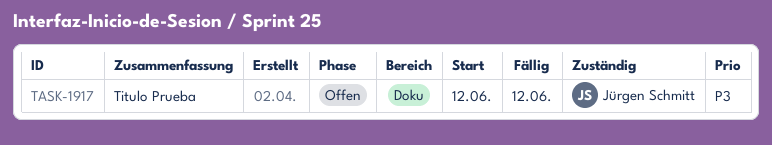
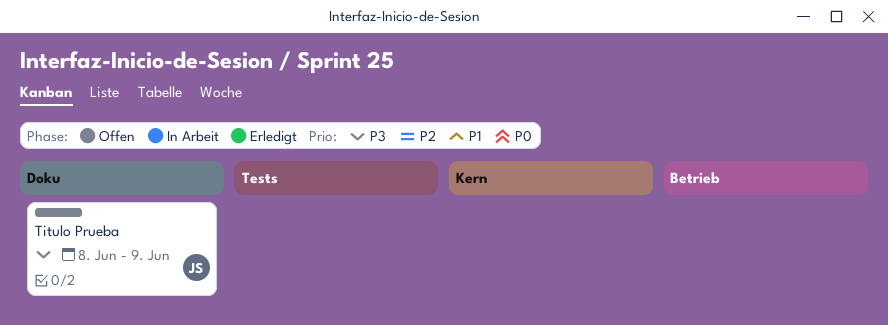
Titulo Prueba, start: Jun 12 -> Jun 8
Titulo Prueba, due: Jun 12 -> Jun 9

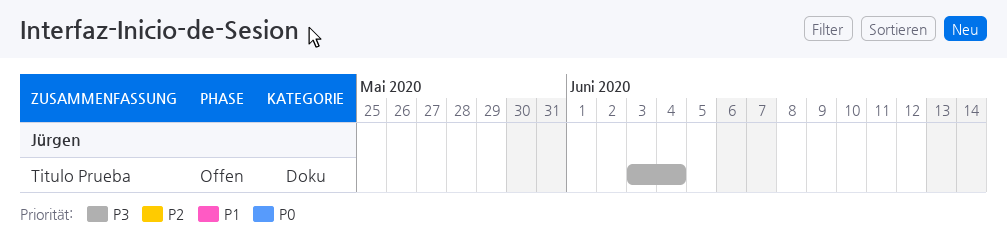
Titulo Prueba, start: Jun 8 -> Jun 3
Titulo Prueba, due: Jun 9 -> Jun 4

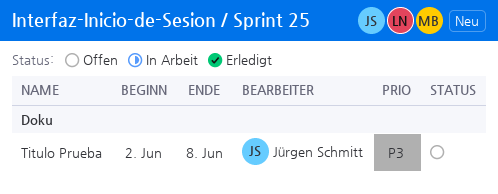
Titulo Prueba, start: Jun 3 -> Jun 2
Titulo Prueba, due: Jun 4 -> Jun 8

